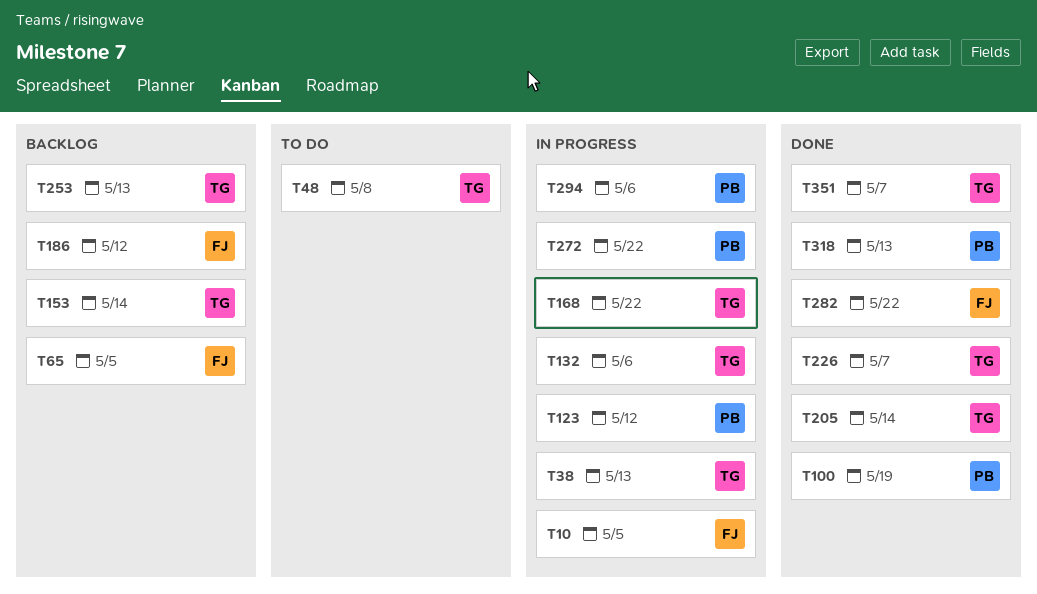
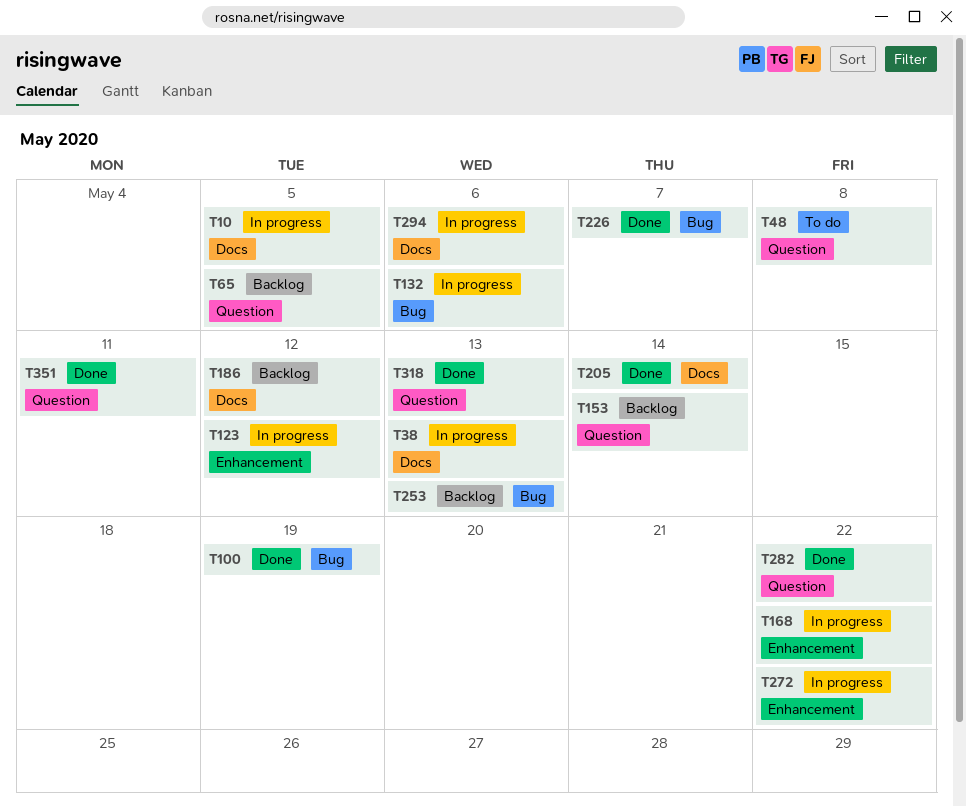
T351, due: May 7 -> May 11

